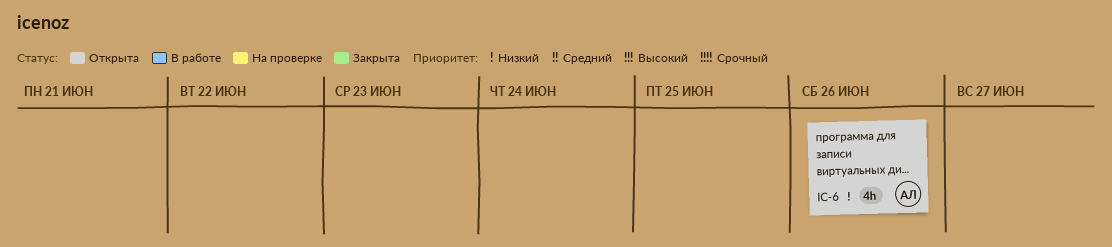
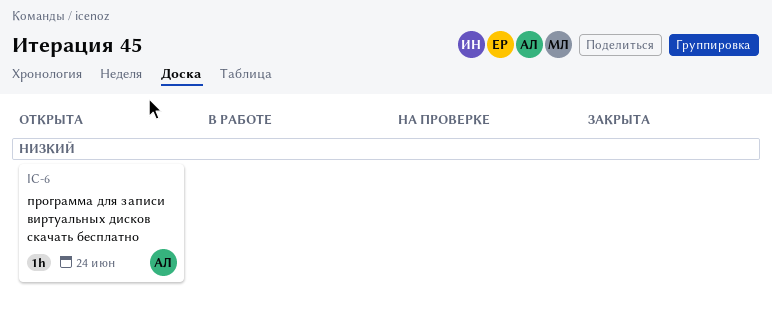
IC-6, estimate: 4h -> 1h
IC-6, due: Jun 26 -> Jun 24

